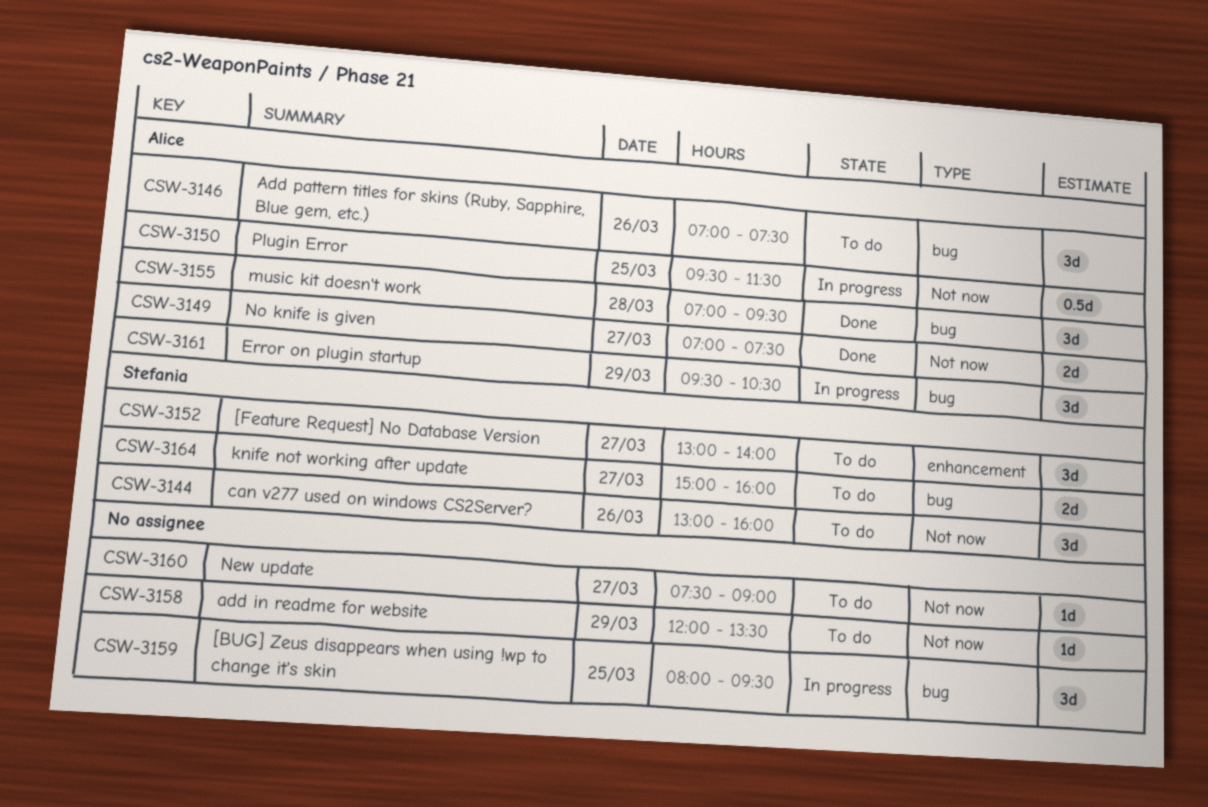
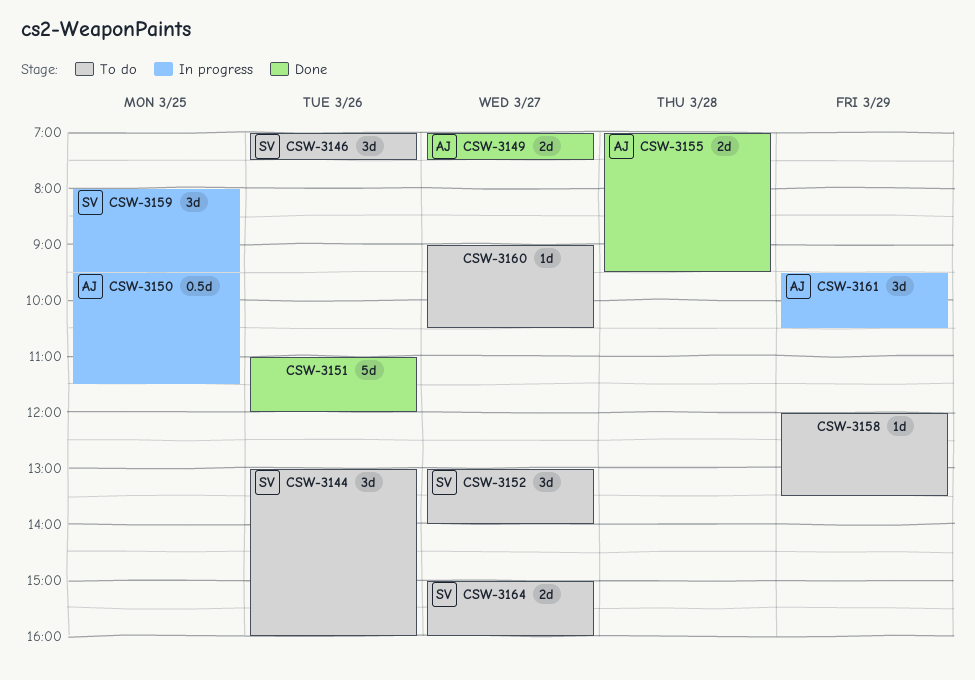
CSW-3146, owner: Alice -> Stefania
CSW-3151: none -> present
CSW-3155, estimate: 3d -> 2d
CSW-3159, owner: none -> Stefania
CSW-3160, begins: 07:30 -> 09:00
CSW-3160, ends: 09:00 -> 10:30

